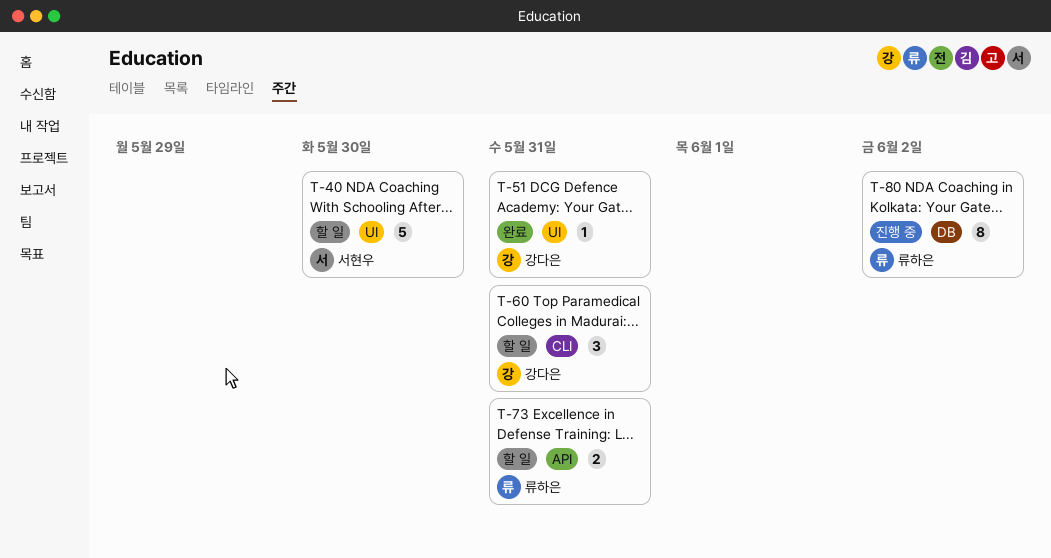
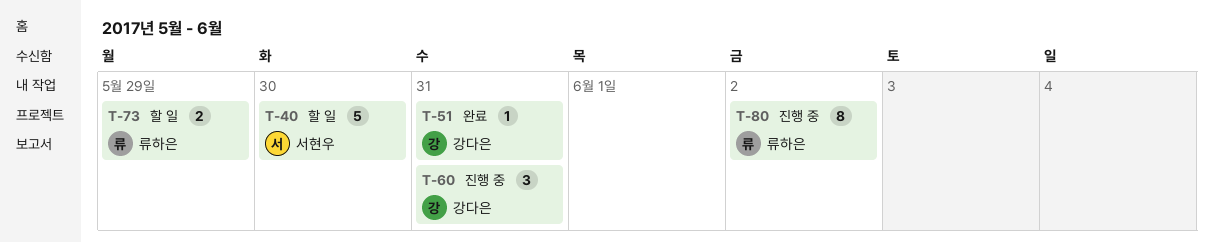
T-60, status: 할 일 -> 진행 중
T-73, due: May 31 -> May 29

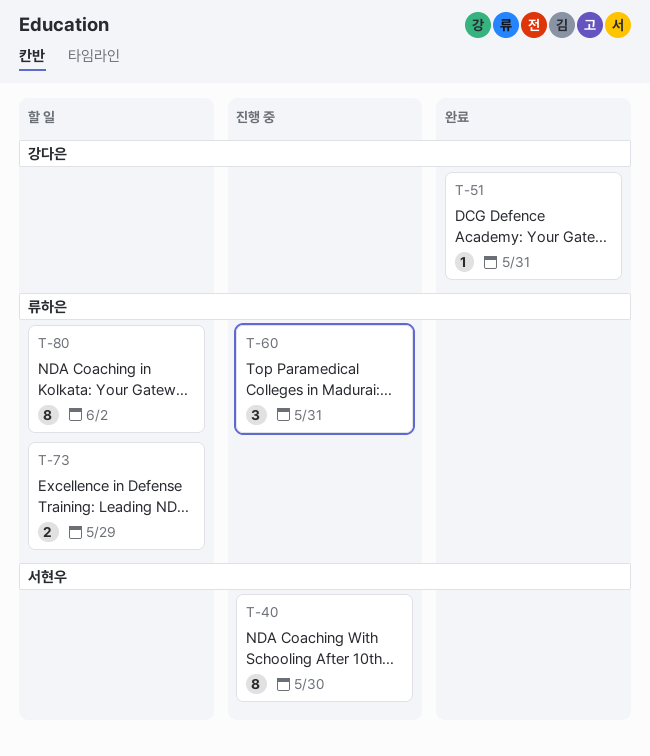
T-40, status: 할 일 -> 진행 중
T-40, estimate: 5 -> 8
T-60, owner: 강다은 -> 류하은
T-80, status: 진행 중 -> 할 일

